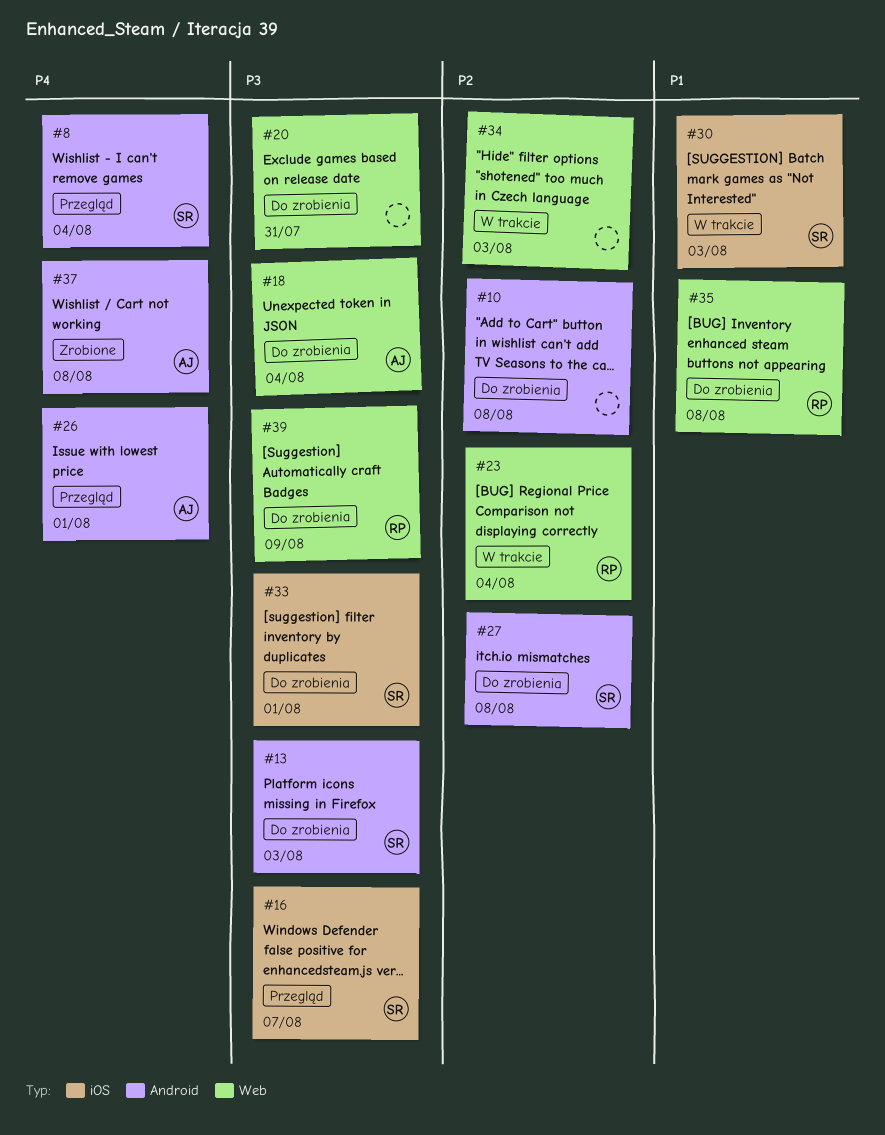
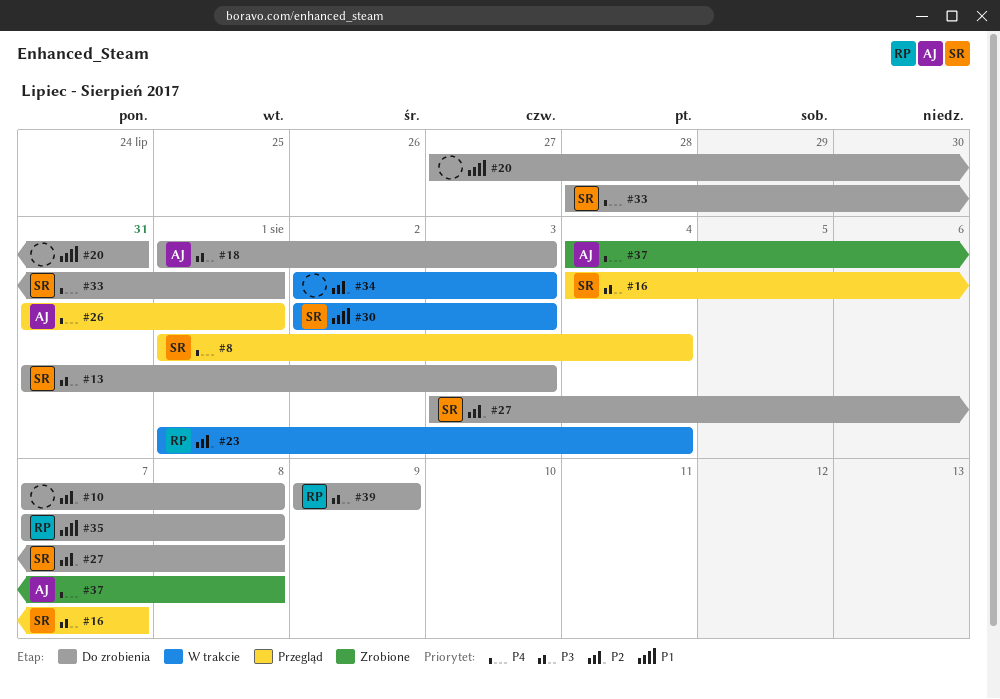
#18, due: Aug 4 -> Aug 3
#20, priority: P3 -> P1
#33, priority: P3 -> P4

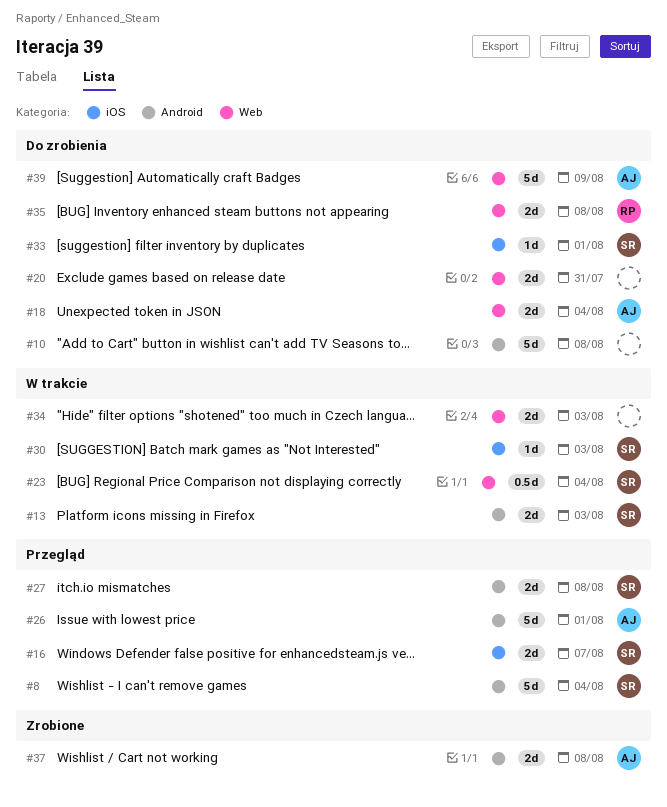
#13, status: Do zrobienia -> W trakcie
#18, due: Aug 3 -> Aug 4
#23, owner: RP -> SR
#27, status: Do zrobienia -> Przegląd
#39, owner: RP -> AJ

